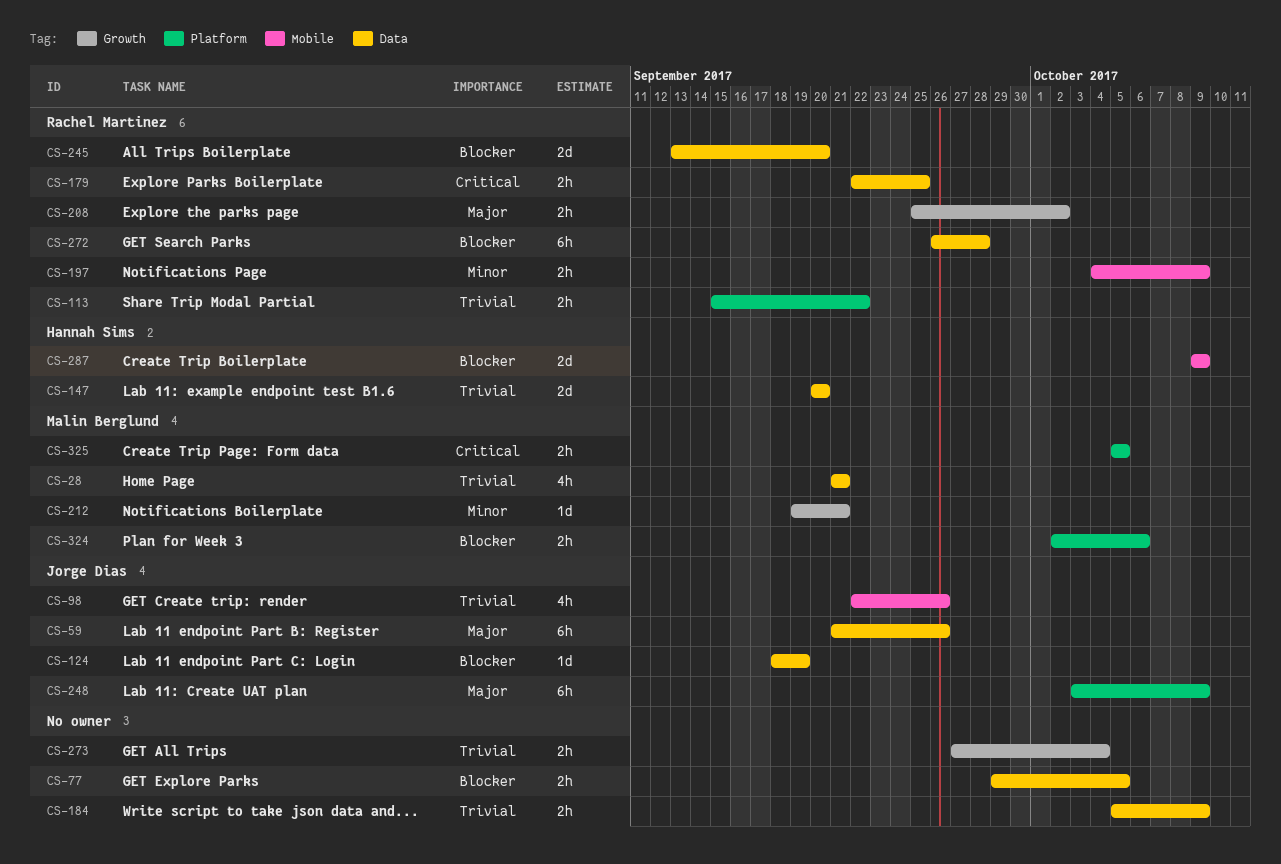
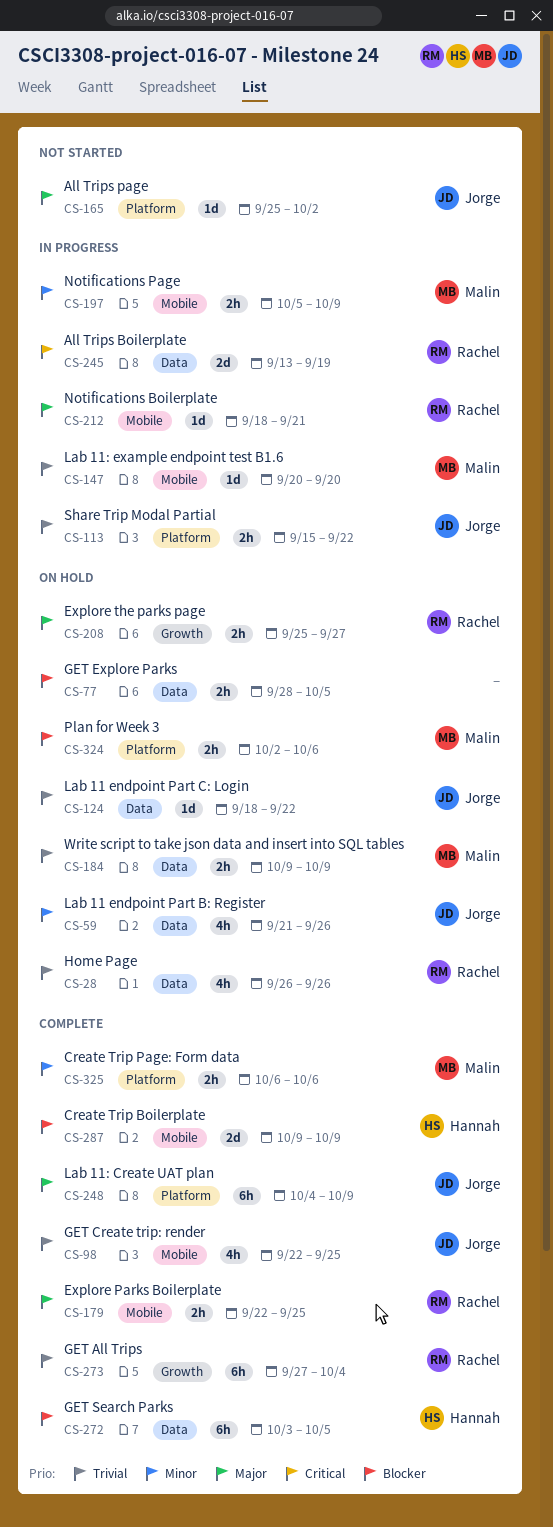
CS-28, owner: Malin Berglund -> Rachel Martinez
CS-28, start: Sep 21 -> Sep 26
CS-28, due: Sep 21 -> Sep 26
CS-59, priority: Major -> Minor
CS-59, estimate: 6h -> 4h
CS-77, start: Sep 29 -> Sep 28
CS-98, due: Sep 26 -> Sep 25
CS-113, owner: Rachel Martinez -> Jorge Dias
CS-124, priority: Blocker -> Trivial
CS-124, due: Sep 19 -> Sep 22
CS-147, owner: Hannah Sims -> Malin Berglund
CS-147, label: Data -> Mobile
CS-147, estimate: 2d -> 1d
CS-165: none -> present
CS-179, priority: Critical -> Major
CS-179, label: Data -> Mobile
CS-184, owner: none -> Malin Berglund
CS-184, start: Oct 5 -> Oct 9
CS-197, owner: Rachel Martinez -> Malin Berglund
CS-197, start: Oct 4 -> Oct 5
CS-208, due: Oct 2 -> Sep 27
CS-212, owner: Malin Berglund -> Rachel Martinez
CS-212, priority: Minor -> Major
CS-212, label: Growth -> Mobile
CS-212, start: Sep 19 -> Sep 18
CS-245, priority: Blocker -> Critical
CS-245, due: Sep 20 -> Sep 19
CS-248, start: Oct 3 -> Oct 4
CS-272, owner: Rachel Martinez -> Hannah Sims
CS-272, start: Sep 26 -> Oct 3
CS-272, due: Sep 28 -> Oct 5
CS-273, owner: none -> Rachel Martinez
CS-273, estimate: 2h -> 6h
CS-325, priority: Critical -> Minor
CS-325, start: Oct 5 -> Oct 6
CS-325, due: Oct 5 -> Oct 6

